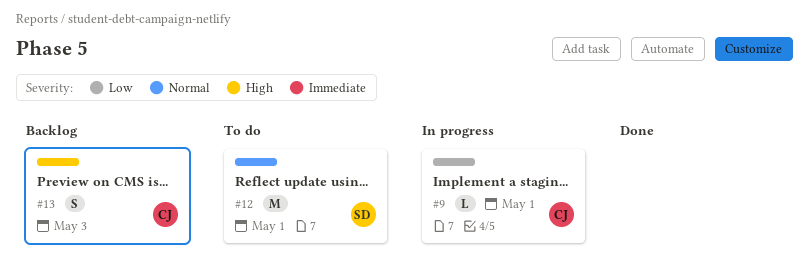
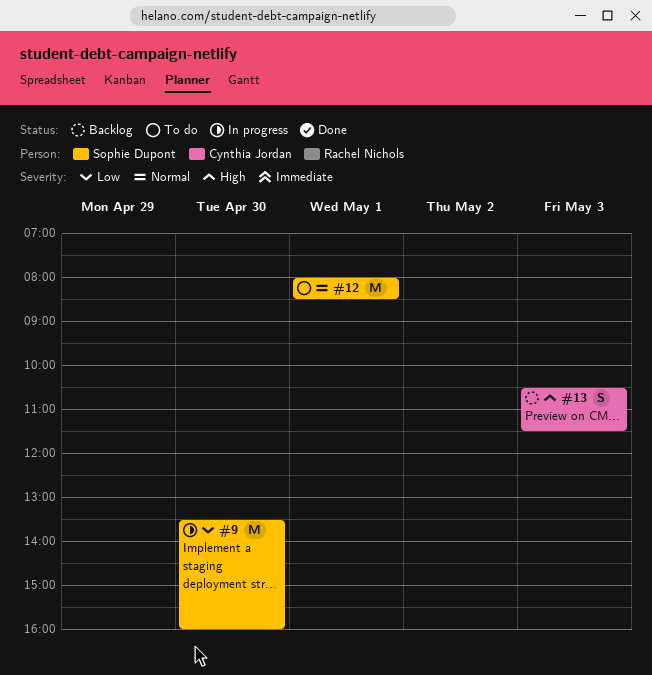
#9, owner: Cynthia Jordan -> Sophie Dupont
#9, estimate: L -> M
#9, day: May 1 -> Apr 30

